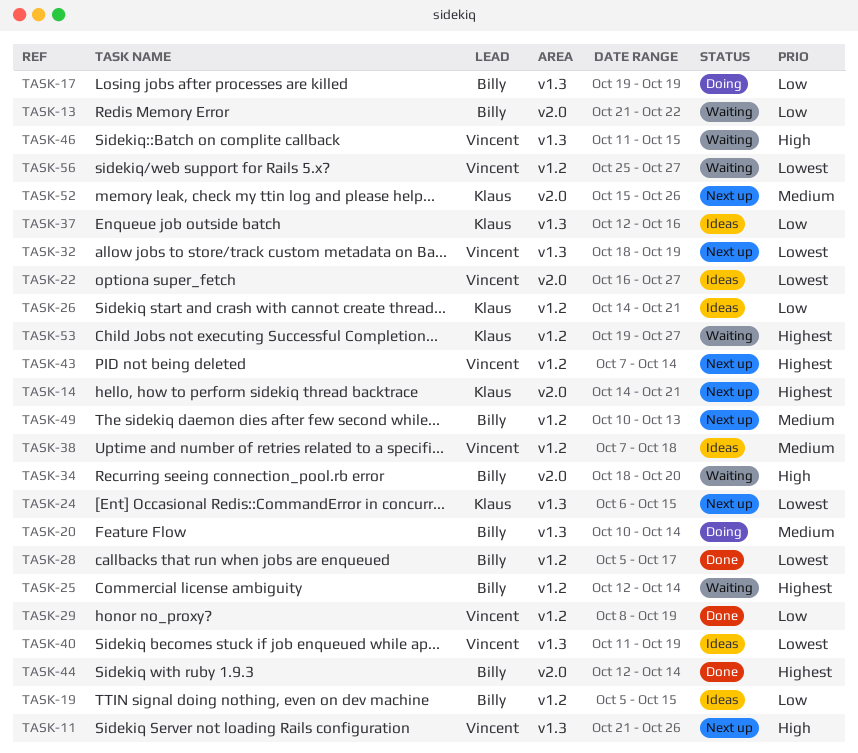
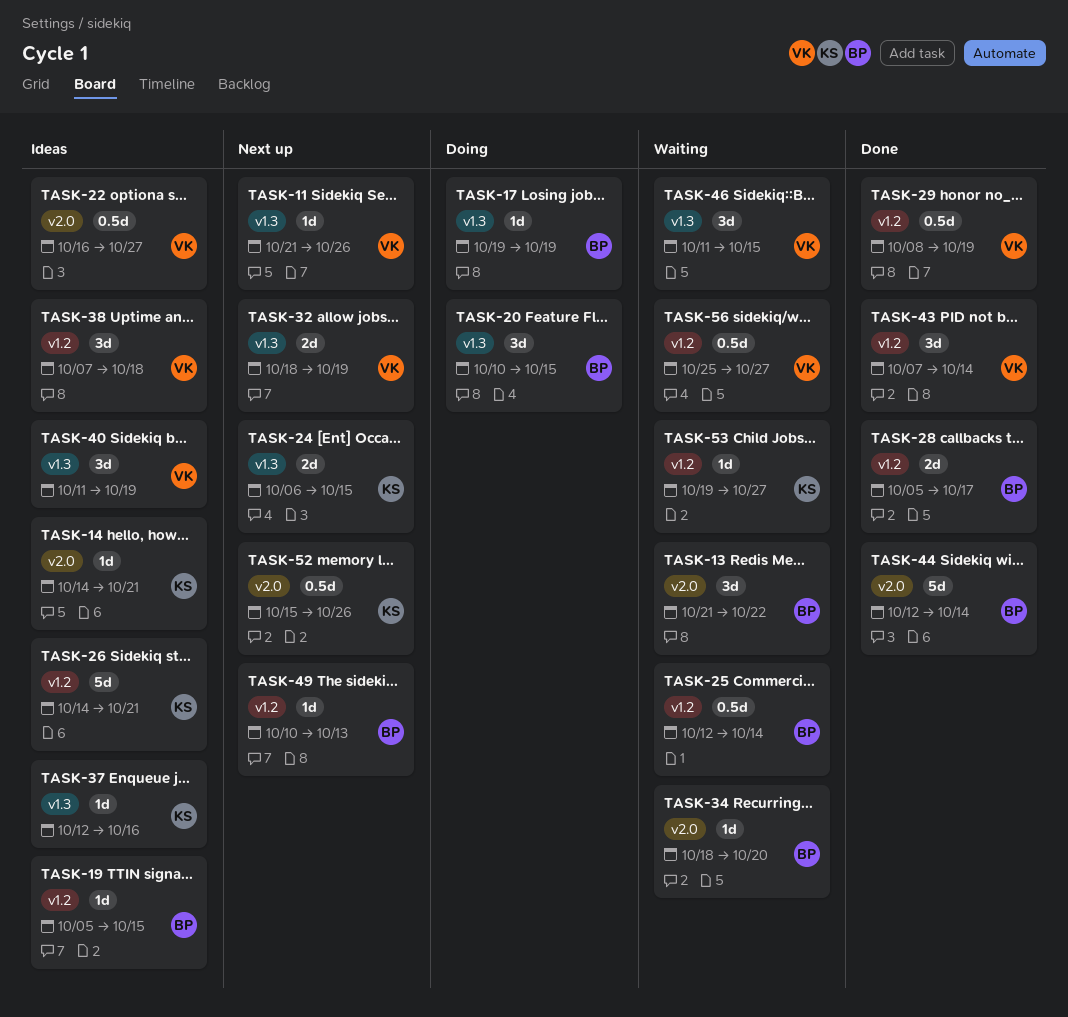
TASK-14, status: Next up -> Ideas
TASK-20, due: Oct 14 -> Oct 15
TASK-43, status: Next up -> Done

